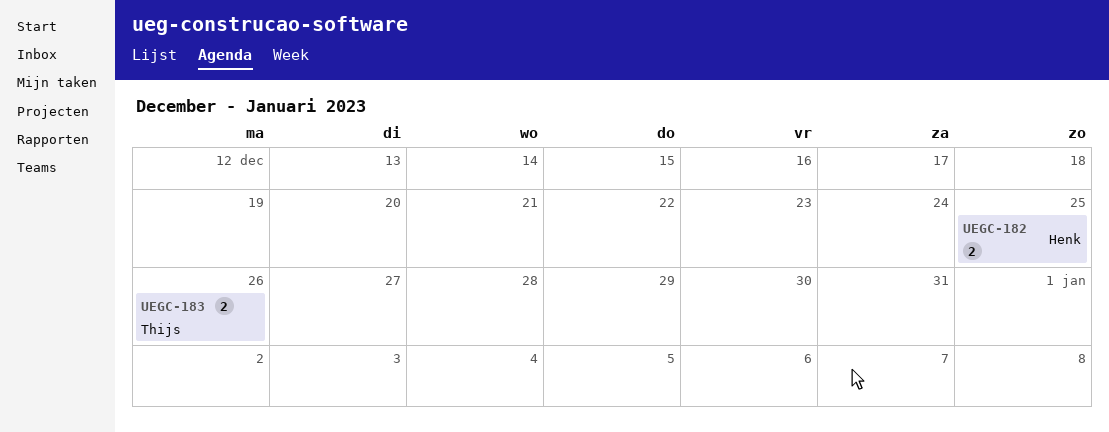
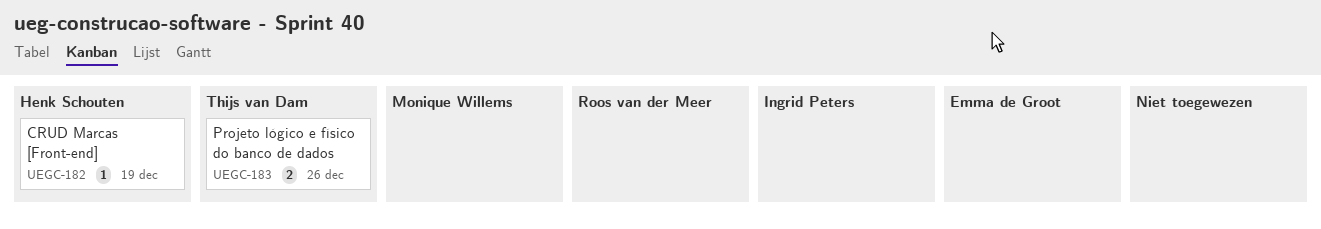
UEGC-182, estimate: 2 -> 1
UEGC-182, due: Dec 25 -> Dec 19

